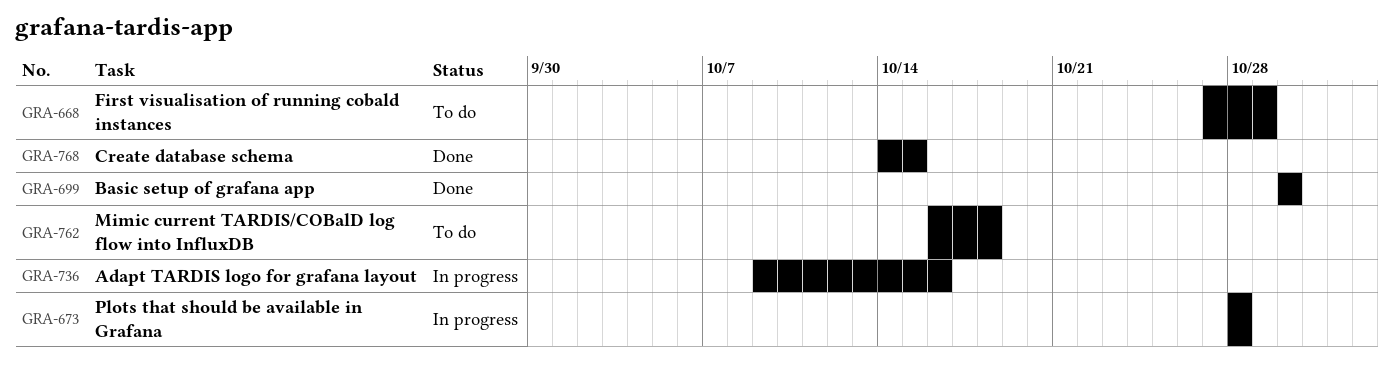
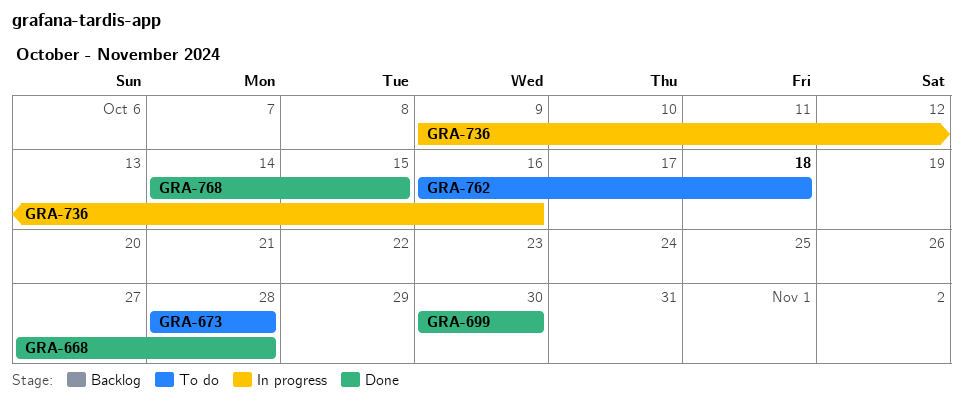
GRA-668, status: To do -> Done
GRA-668, due: Oct 29 -> Oct 28
GRA-673, status: In progress -> To do

